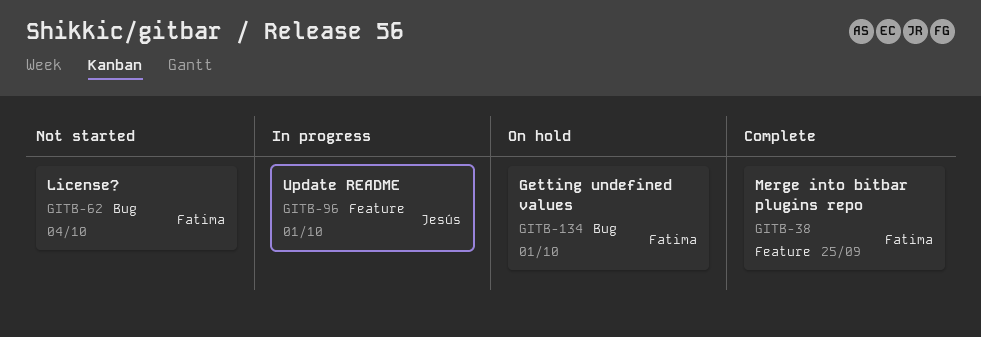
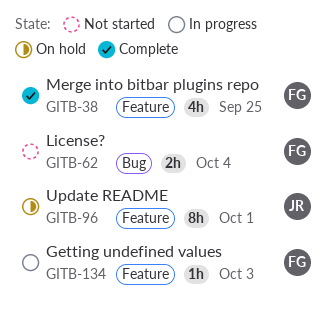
GITB-96, status: In progress -> On hold
GITB-134, status: On hold -> In progress
GITB-134, label: Bug -> Feature
GITB-134, due: Oct 1 -> Oct 3

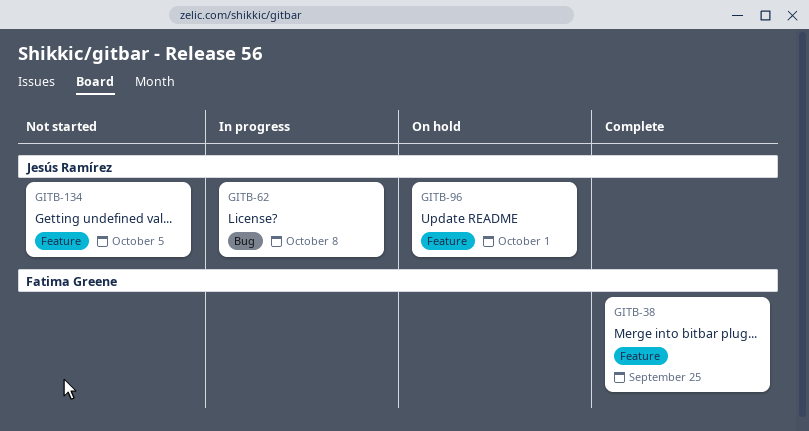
GITB-62, status: Not started -> In progress
GITB-62, owner: Fatima Greene -> Jesús Ramírez
GITB-62, due: Oct 4 -> Oct 8
GITB-134, status: In progress -> Not started
GITB-134, owner: Fatima Greene -> Jesús Ramírez
GITB-134, due: Oct 3 -> Oct 5

